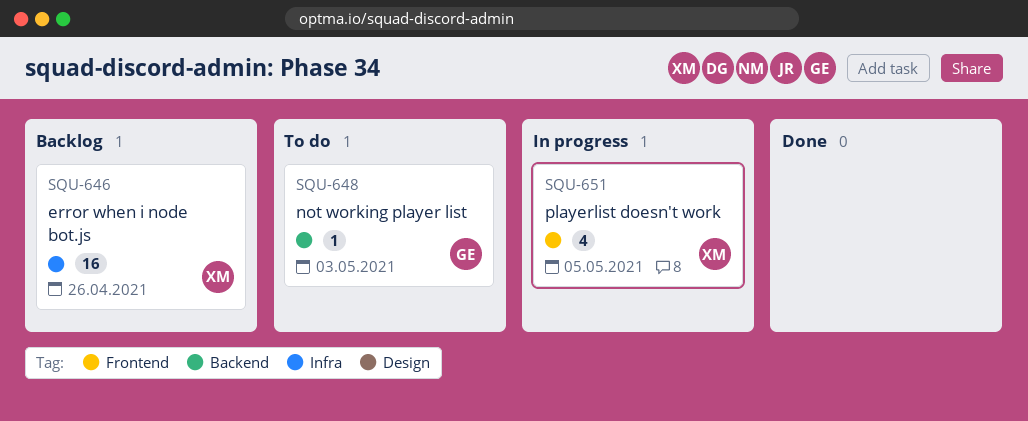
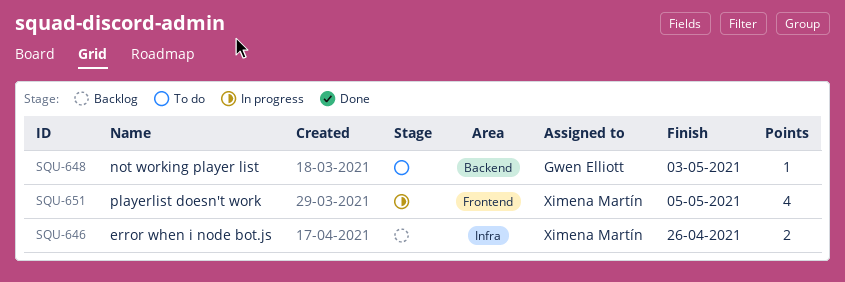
SQU-646, estimate: 16 -> 2

